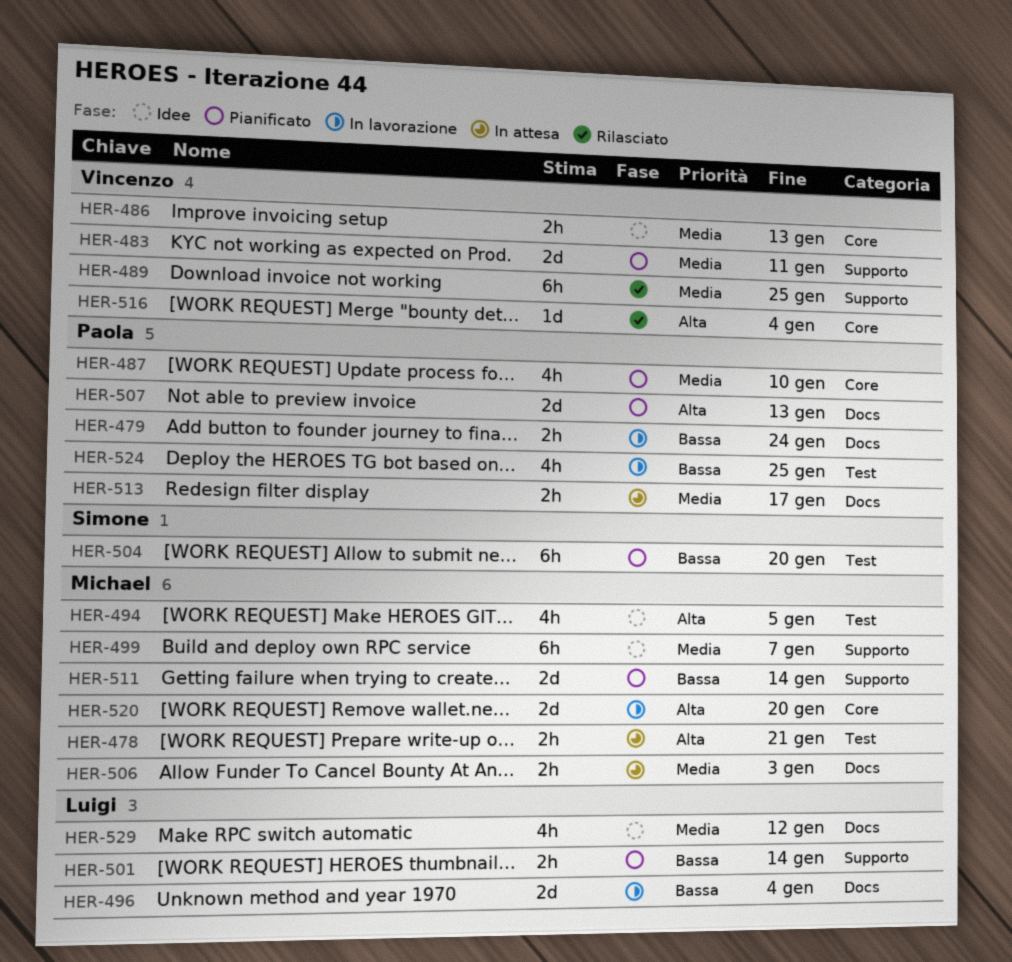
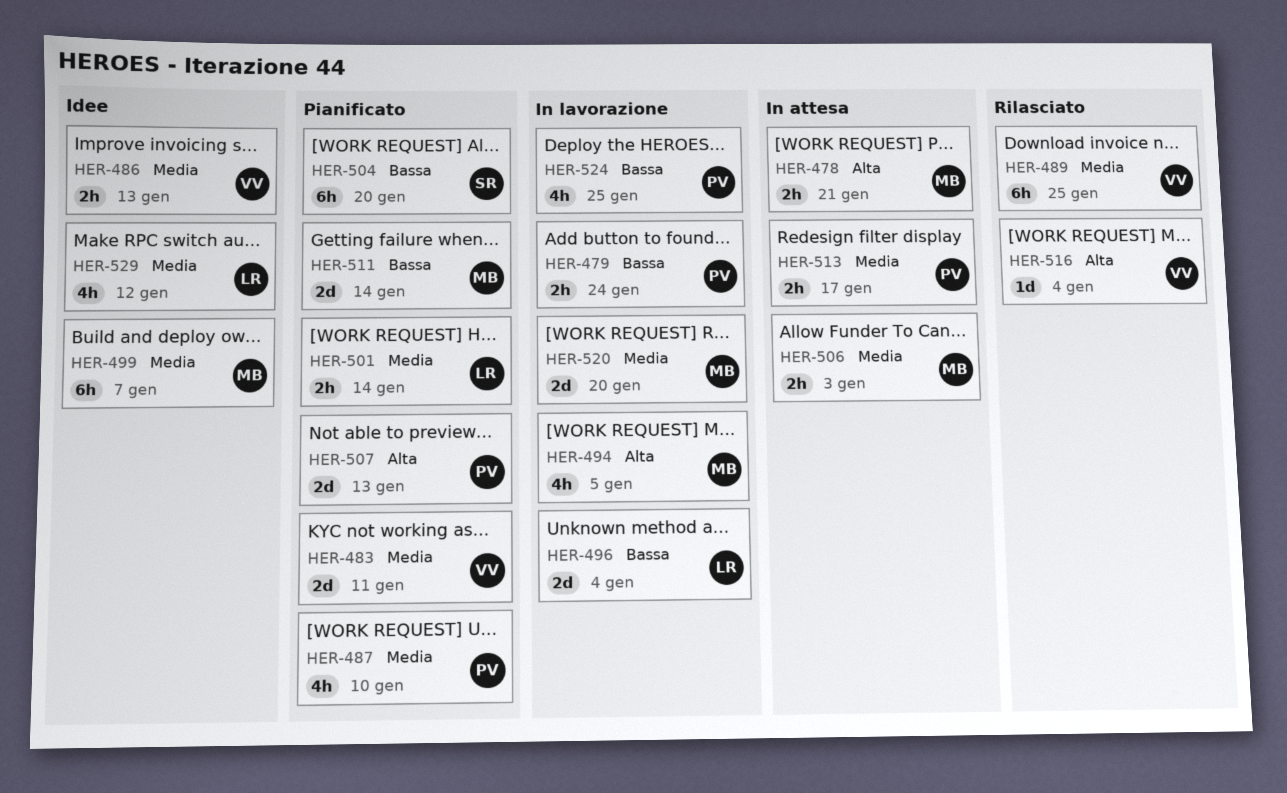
HER-494, status: Idee -> In lavorazione
HER-501, priority: Bassa -> Media
HER-520, priority: Alta -> Media

